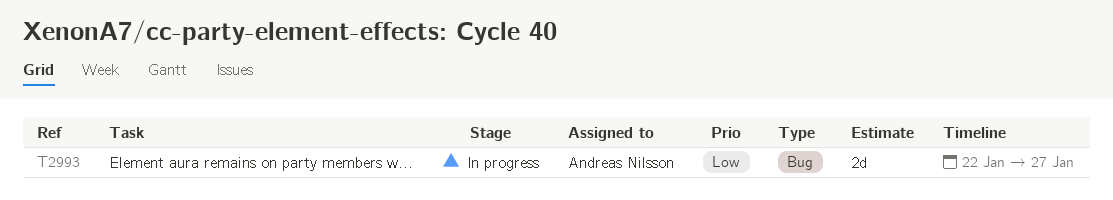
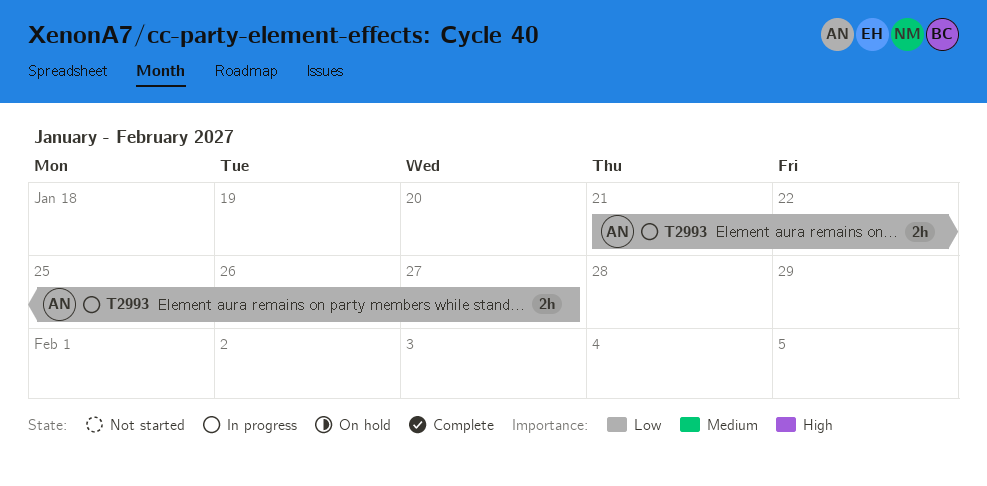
T2993, estimate: 2d -> 2h
T2993, start: Jan 22 -> Jan 21

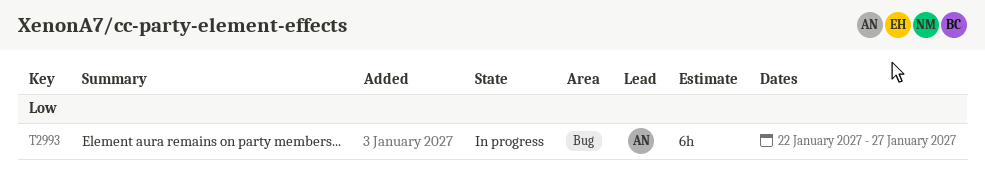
T2993, estimate: 2h -> 6h
T2993, start: Jan 21 -> Jan 22

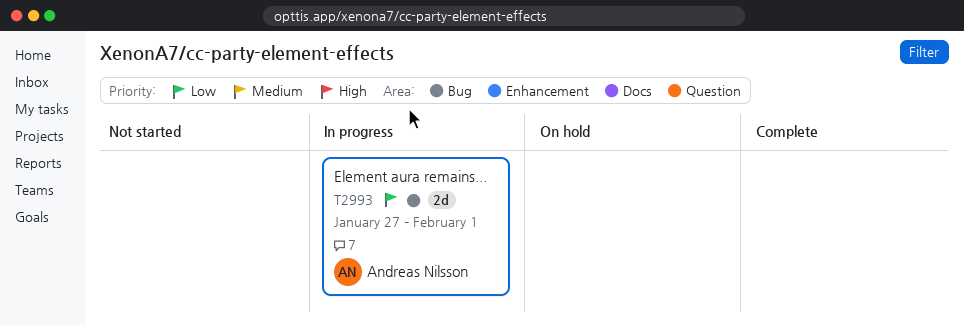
T2993, estimate: 6h -> 2d
T2993, start: Jan 22 -> Jan 27
T2993, due: Jan 27 -> Feb 1

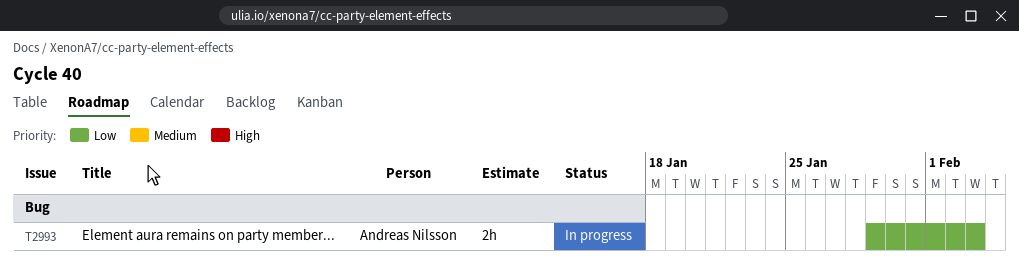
T2993, estimate: 2d -> 2h
T2993, start: Jan 27 -> Jan 29
T2993, due: Feb 1 -> Feb 3

